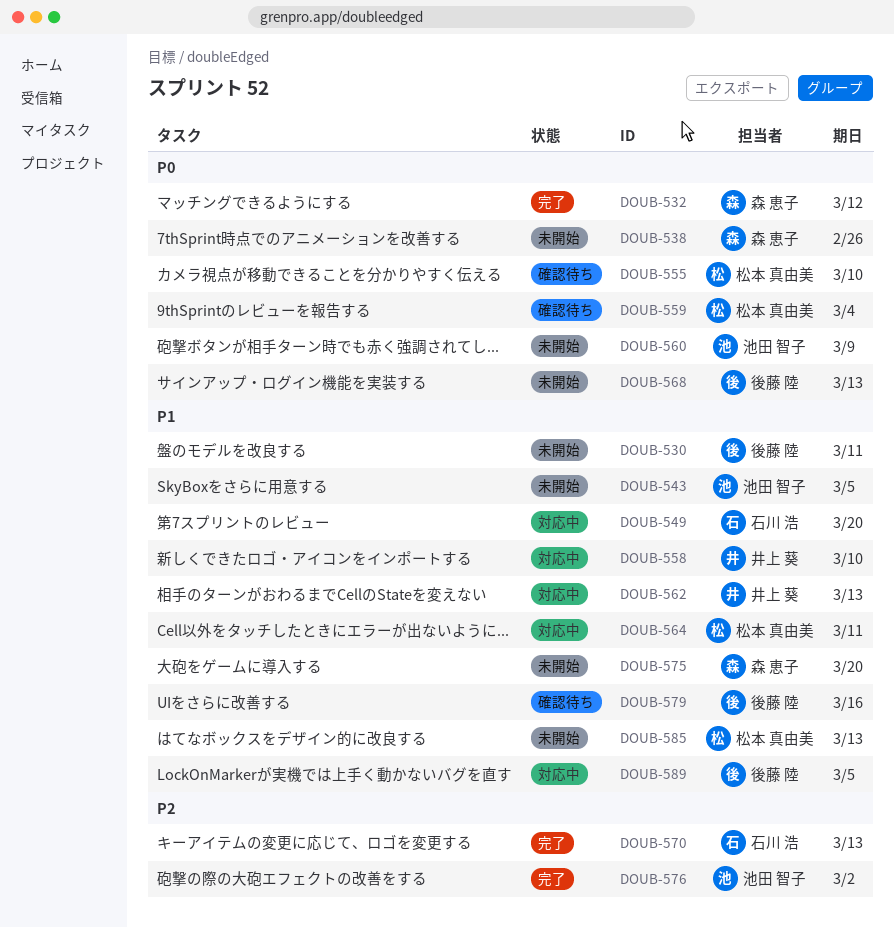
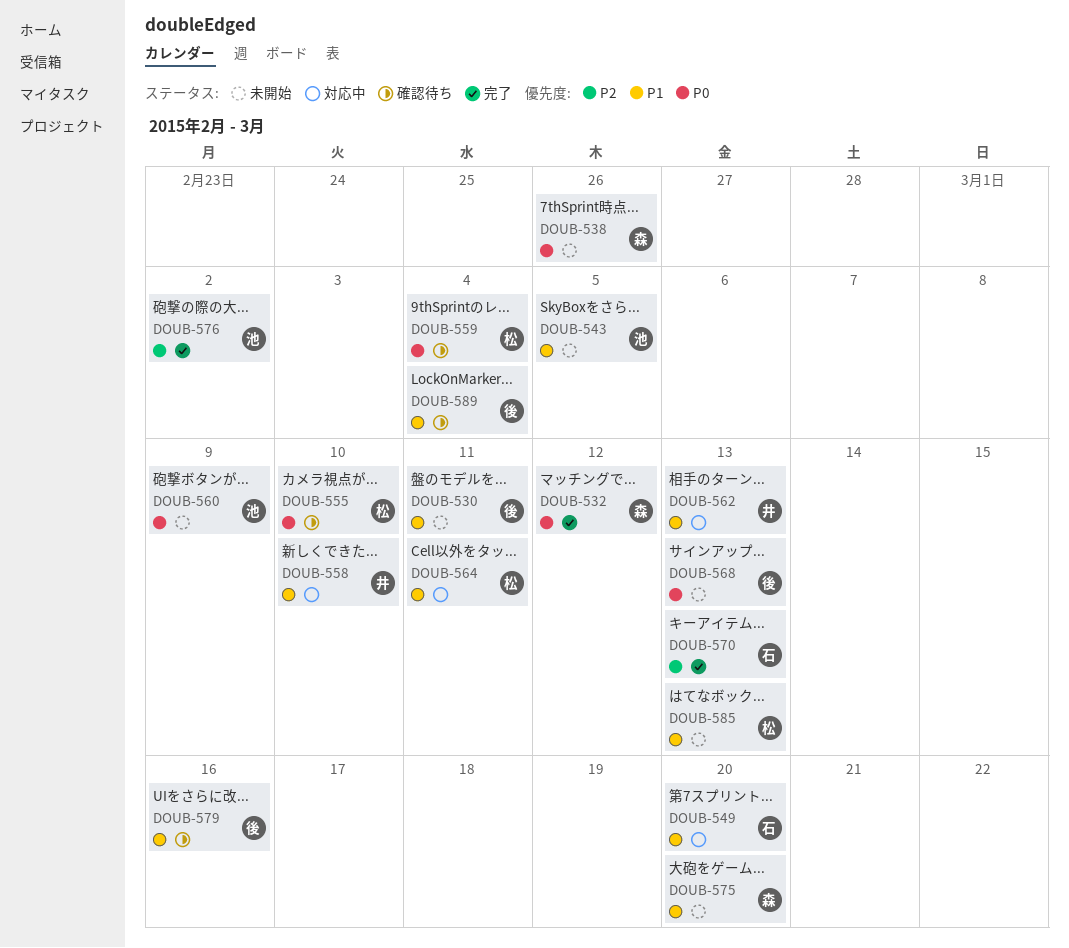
DOUB-589, status: 対応中 -> 確認待ち
DOUB-589, due: Mar 5 -> Mar 4

